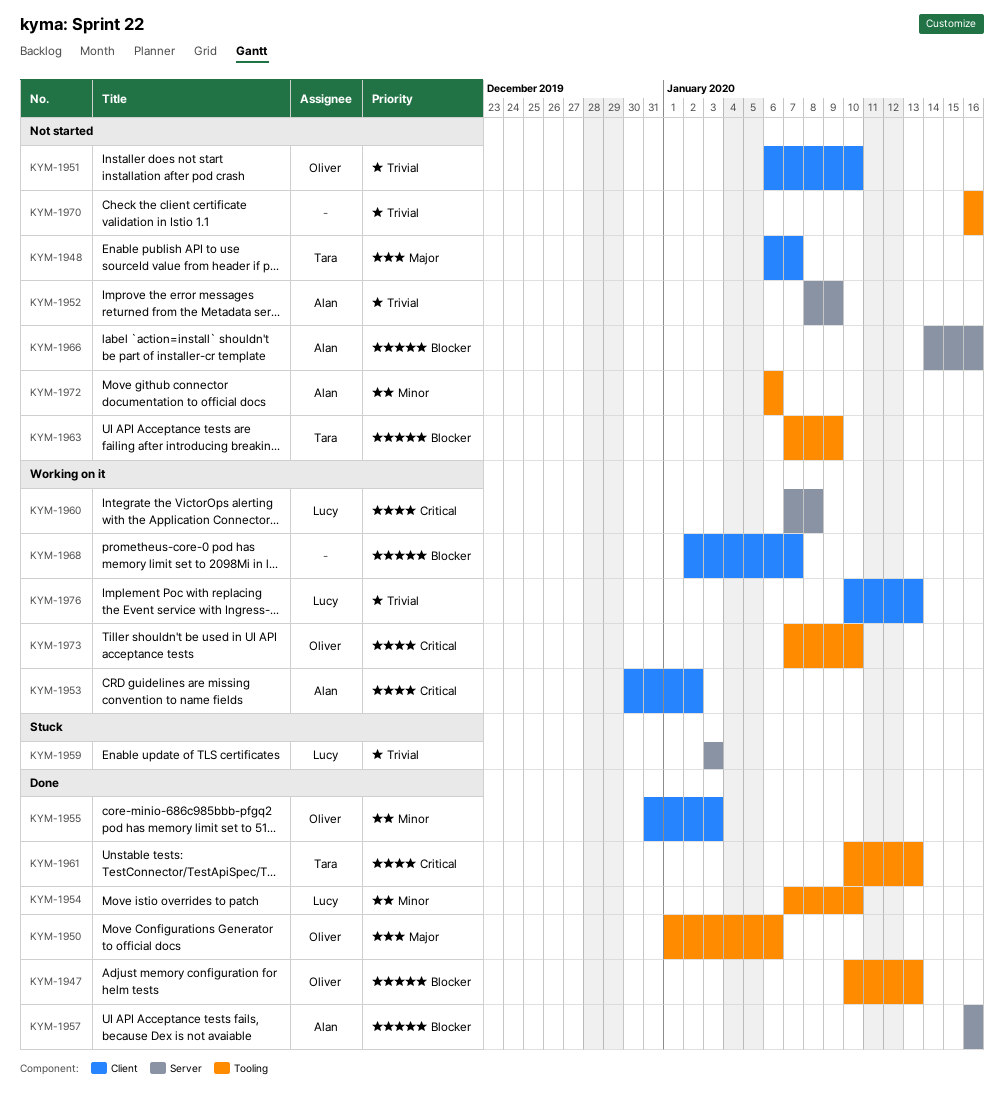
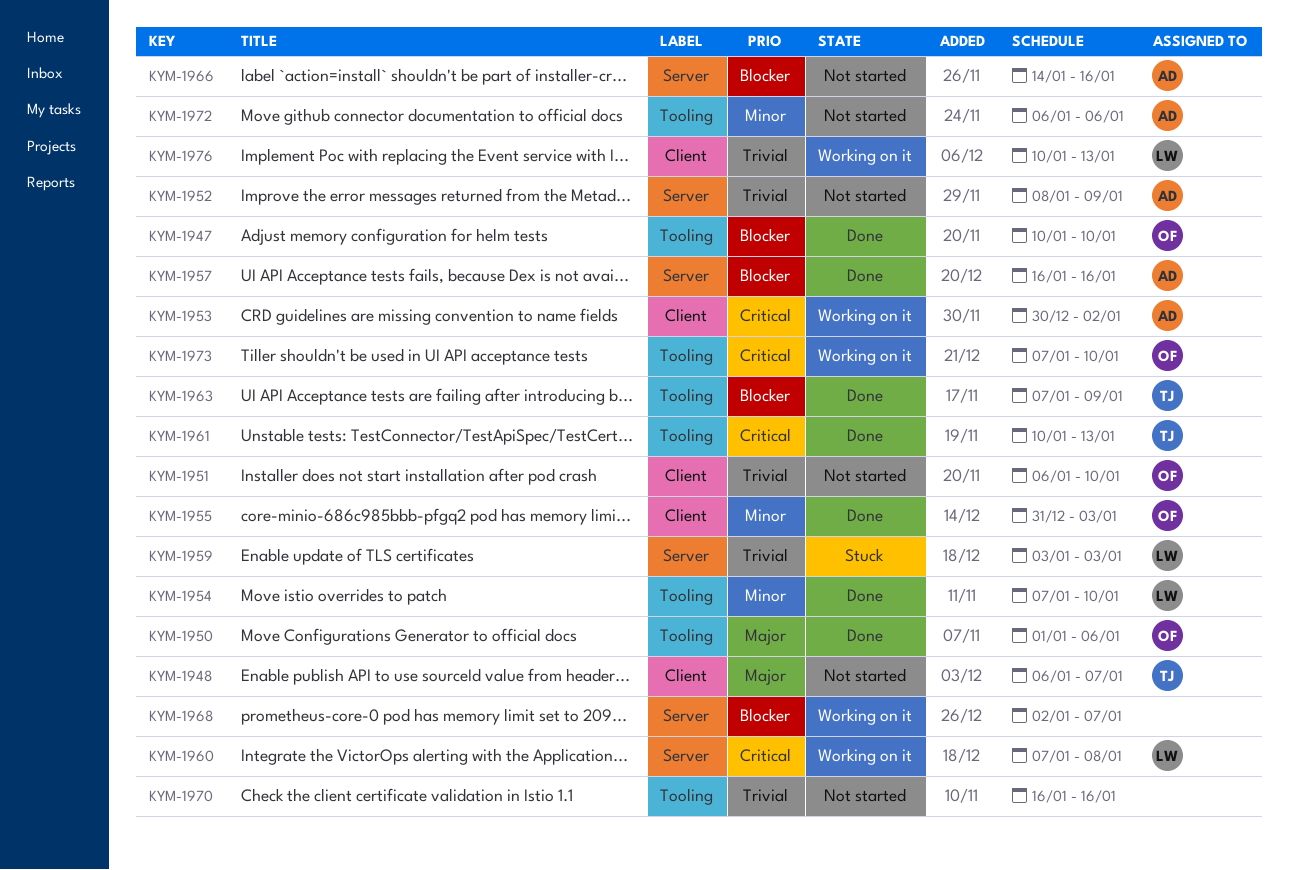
KYM-1947, due: Jan 13 -> Jan 10
KYM-1963, status: Not started -> Done
KYM-1968, label: Client -> Server

